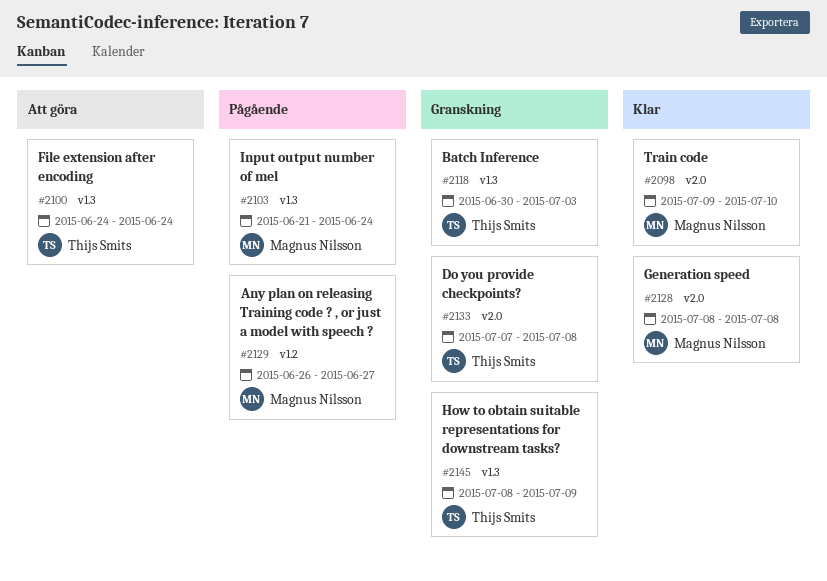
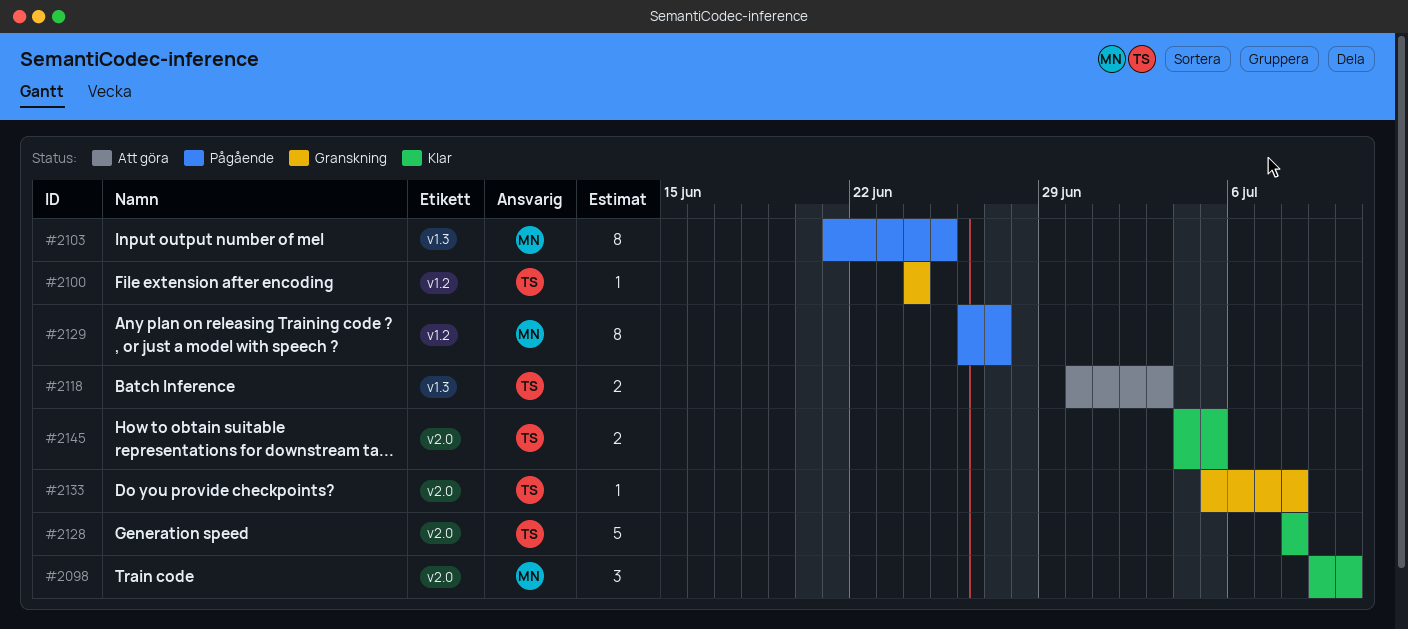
#2100, status: Att göra -> Granskning
#2100, label: v1.3 -> v1.2
#2103, due: Jun 24 -> Jun 25
#2118, status: Granskning -> Att göra
#2128, owner: Magnus Nilsson -> Thijs Smits
#2133, start: Jul 7 -> Jul 5
#2145, status: Granskning -> Klar
#2145, label: v1.3 -> v2.0
#2145, start: Jul 8 -> Jul 4
#2145, due: Jul 9 -> Jul 5

